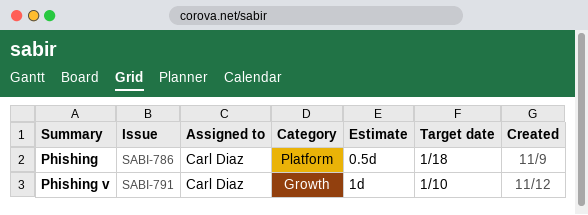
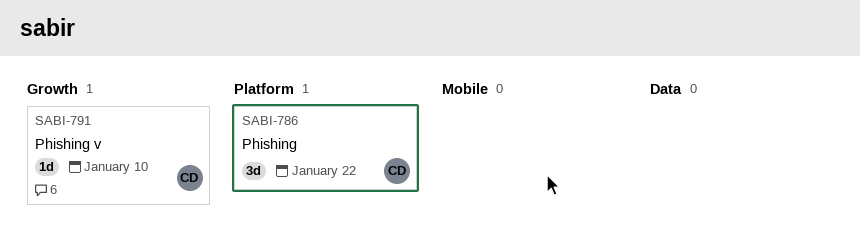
SABI-786, estimate: 0.5d -> 3d
SABI-786, due: Jan 18 -> Jan 22

